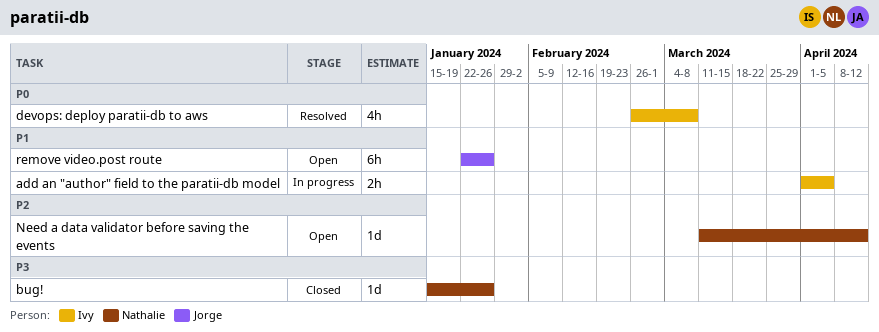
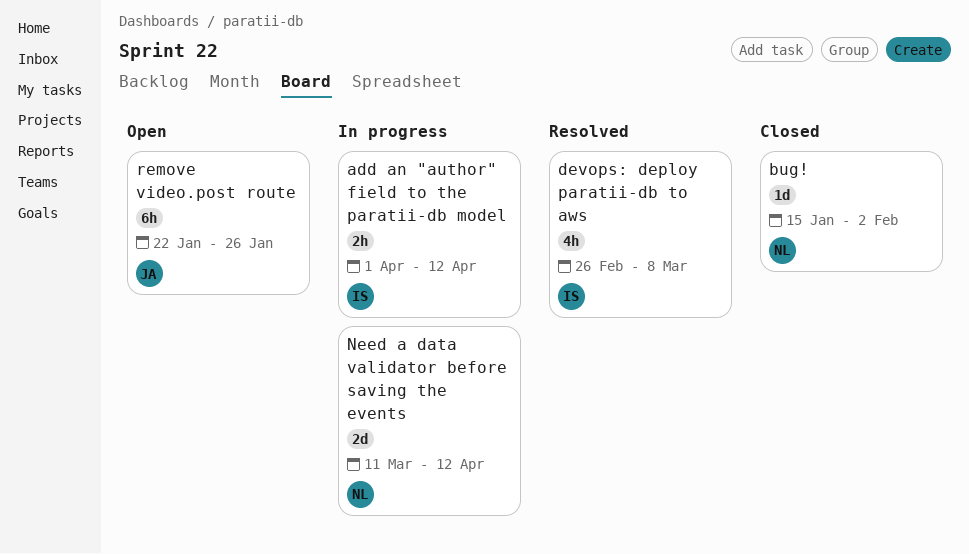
add an "author" field to the paratii-db model, due: Apr 5 -> Apr 12
bug!, due: Jan 26 -> Feb 2
Need a data validator before saving the events, status: Open -> In progress
Need a data validator before saving the events, estimate: 1d -> 2d

